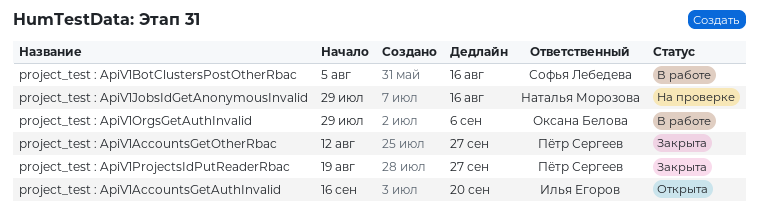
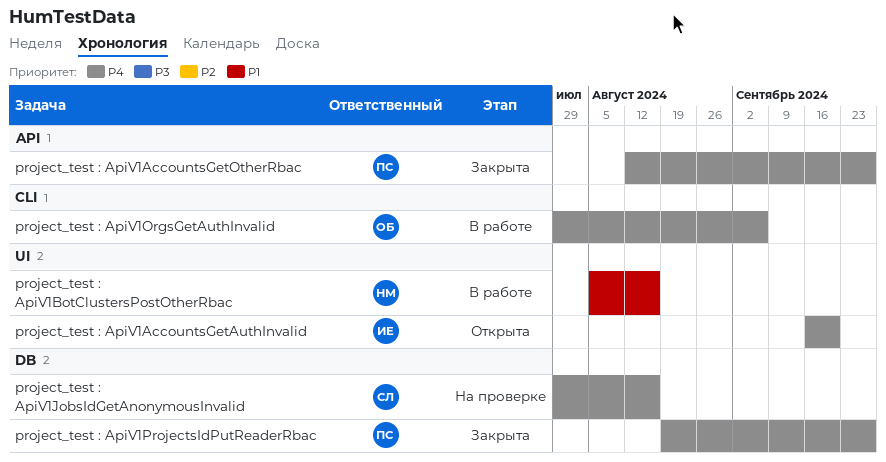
project_test : ApiV1BotClustersPostOtherRbac, owner: Софья Лебедева -> Наталья Морозова
project_test : ApiV1JobsIdGetAnonymousInvalid, owner: Наталья Морозова -> Софья Лебедева

